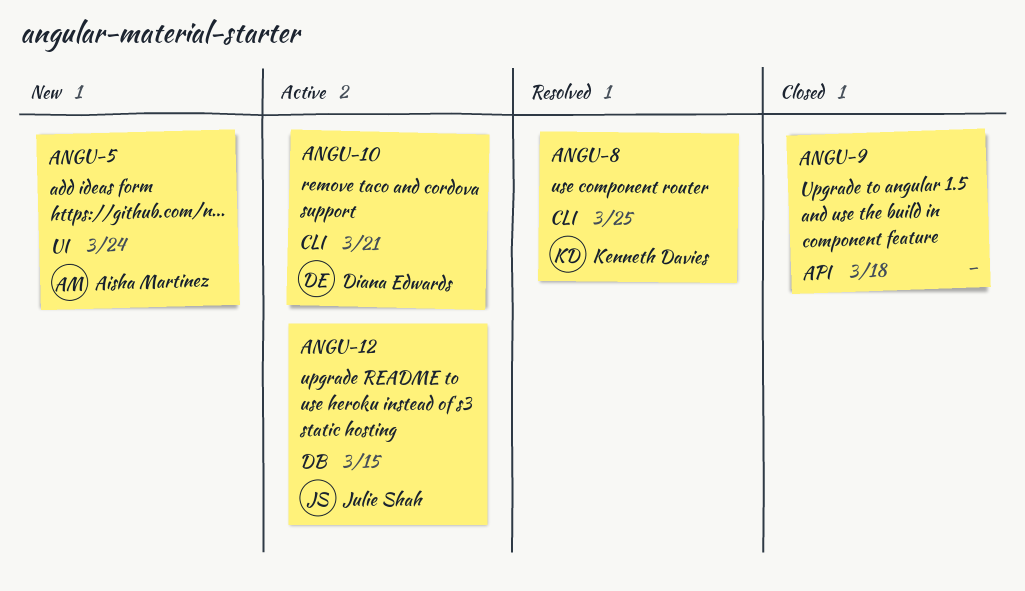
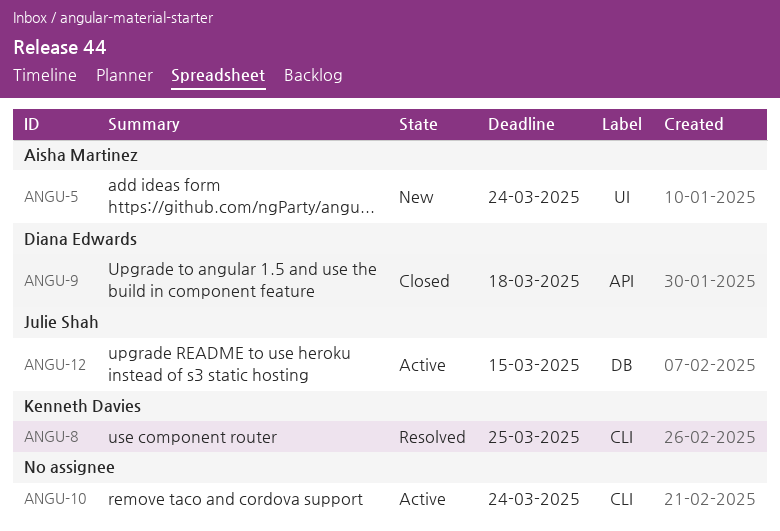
ANGU-9, owner: none -> Diana Edwards
ANGU-10, owner: Diana Edwards -> none
ANGU-10, due: Mar 21 -> Mar 24

